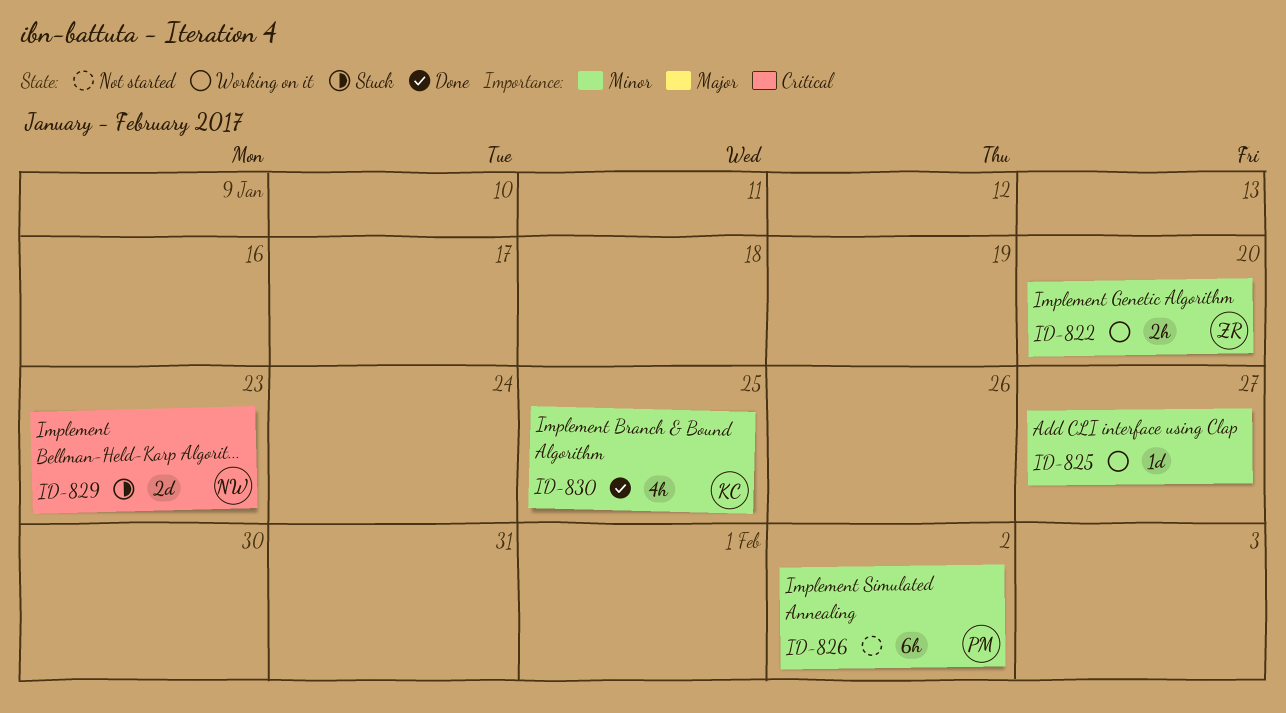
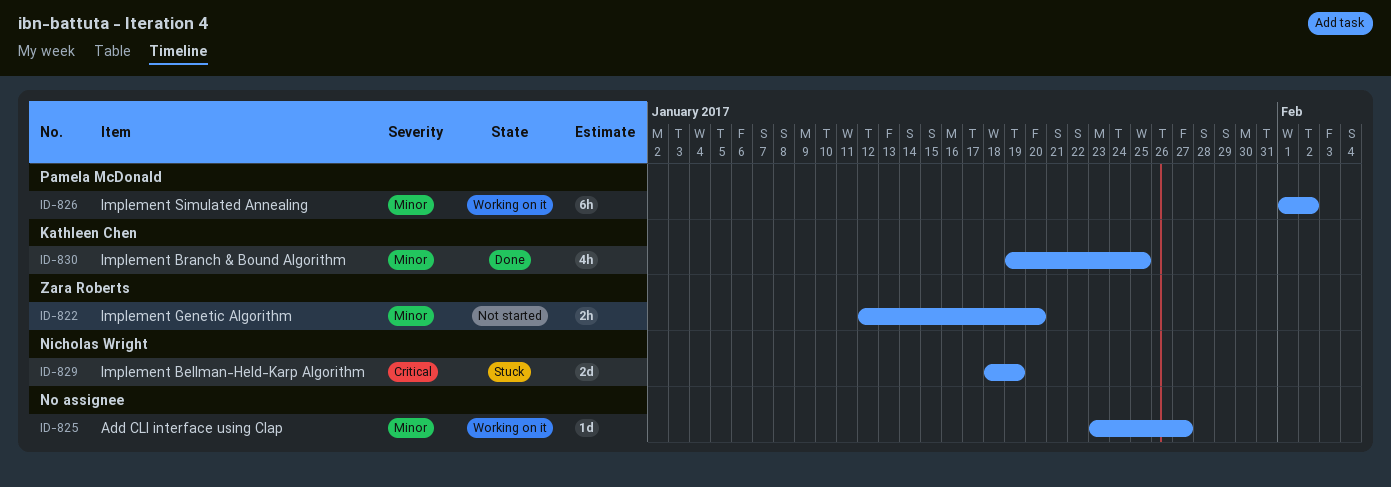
ID-822, status: Working on it -> Not started
ID-826, status: Not started -> Working on it
ID-829, due: Jan 23 -> Jan 19

